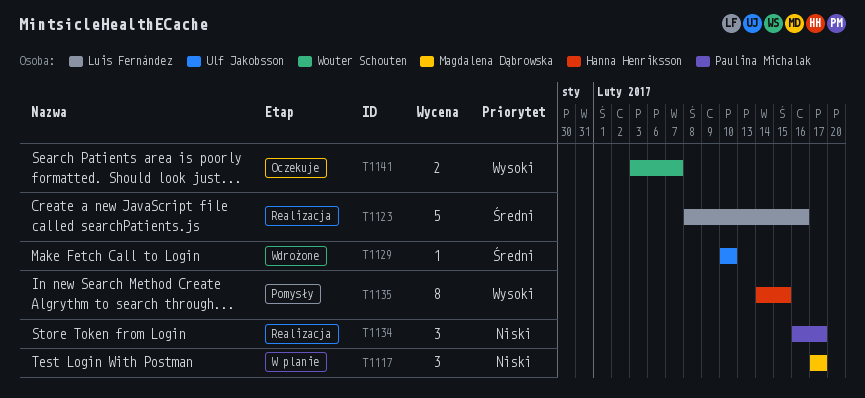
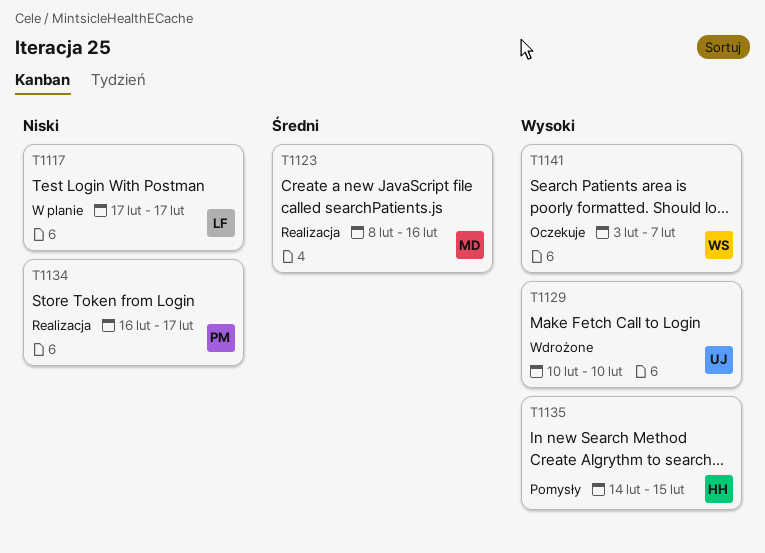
T1117, owner: Magdalena Dąbrowska -> Luis Fernández
T1123, owner: Luis Fernández -> Magdalena Dąbrowska
T1129, priority: Średni -> Wysoki

